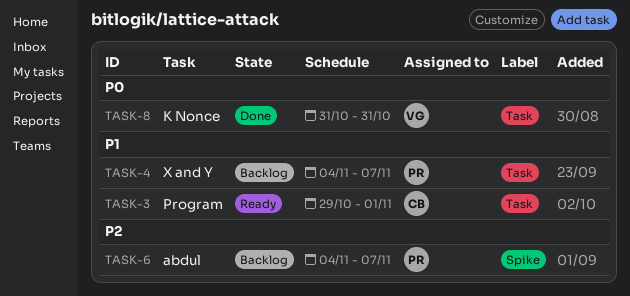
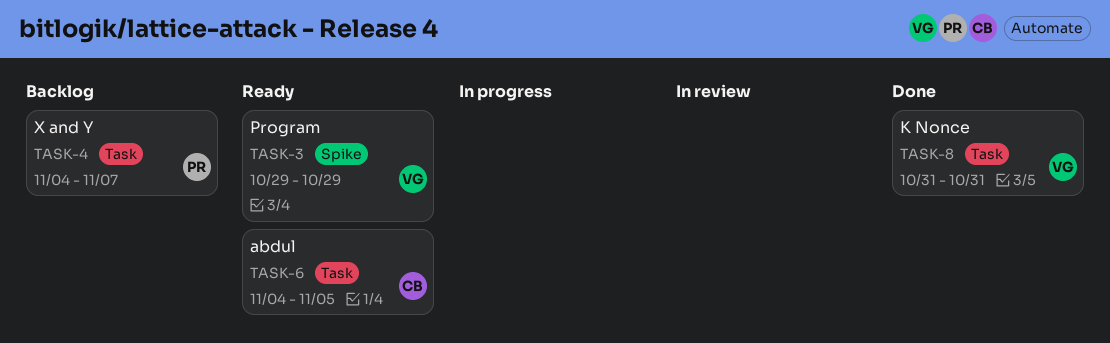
TASK-3, owner: CB -> VG
TASK-3, label: Task -> Spike
TASK-3, due: Nov 1 -> Oct 29
TASK-6, status: Backlog -> Ready
TASK-6, owner: PR -> CB
TASK-6, label: Spike -> Task
TASK-6, due: Nov 7 -> Nov 5

